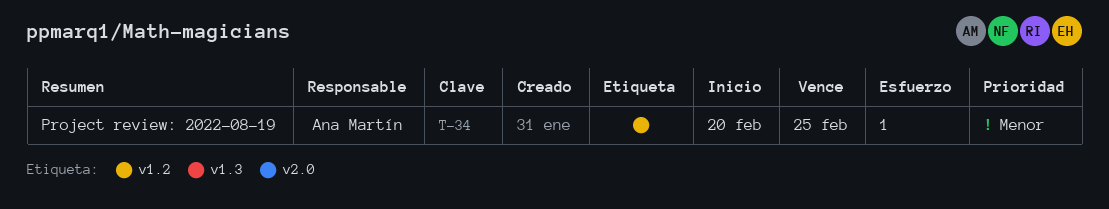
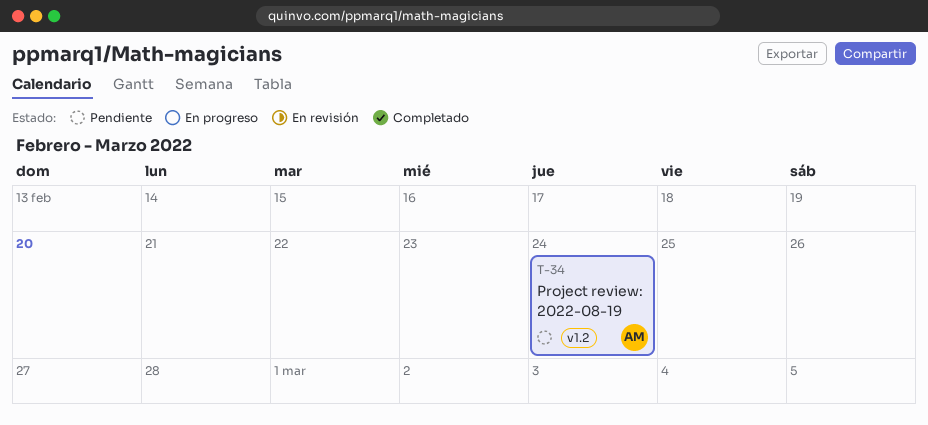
T-34, due: Feb 25 -> Feb 24

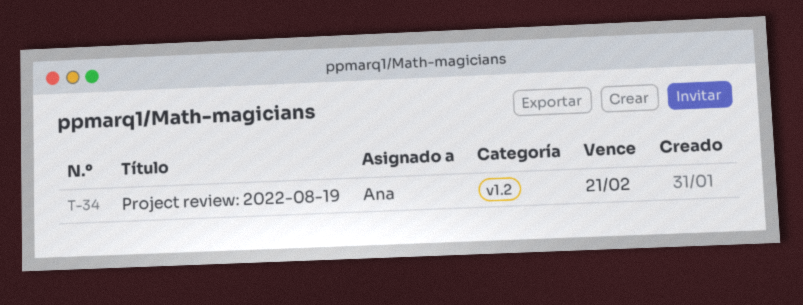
T-34, due: Feb 24 -> Feb 21

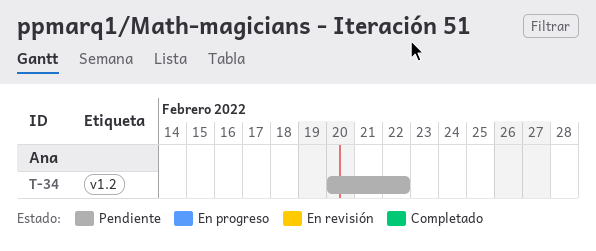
T-34, due: Feb 21 -> Feb 22

